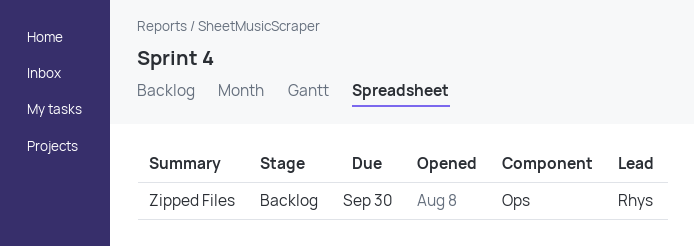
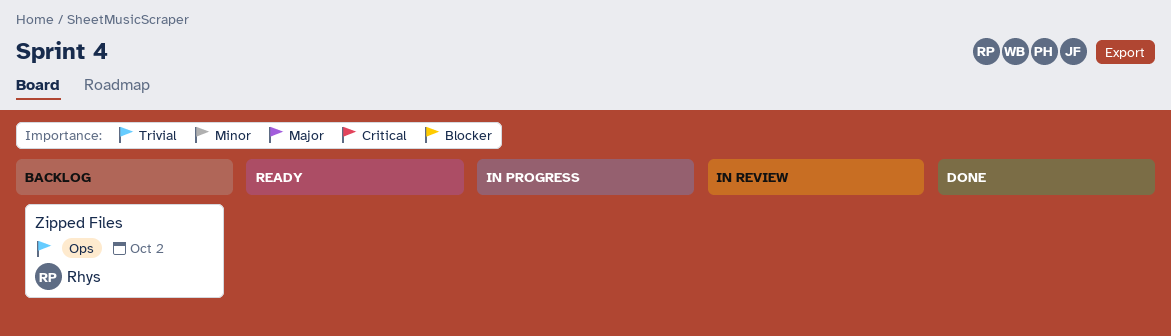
Zipped Files, due: Sep 30 -> Oct 2

